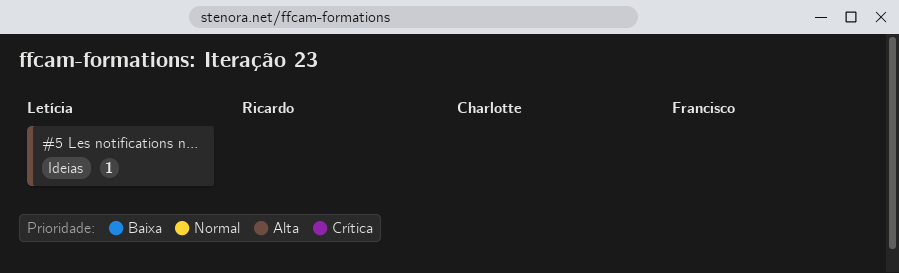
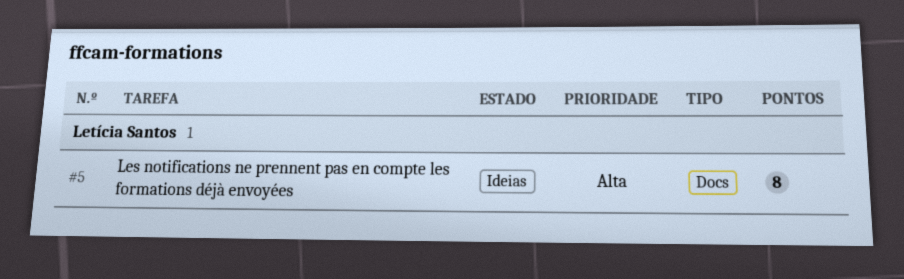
#5, estimate: 1 -> 8

